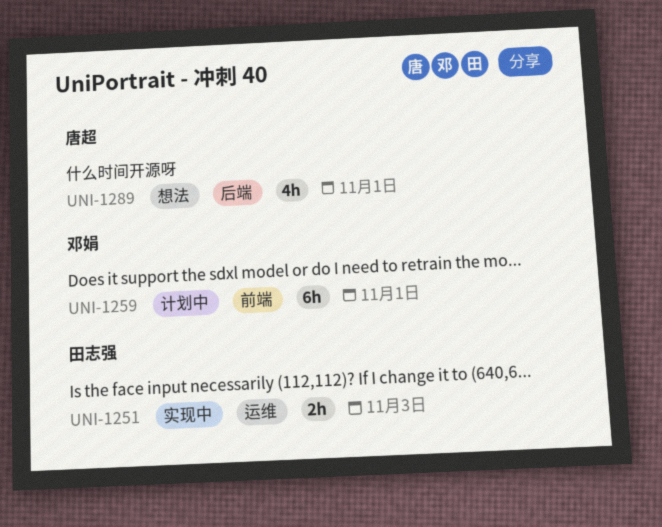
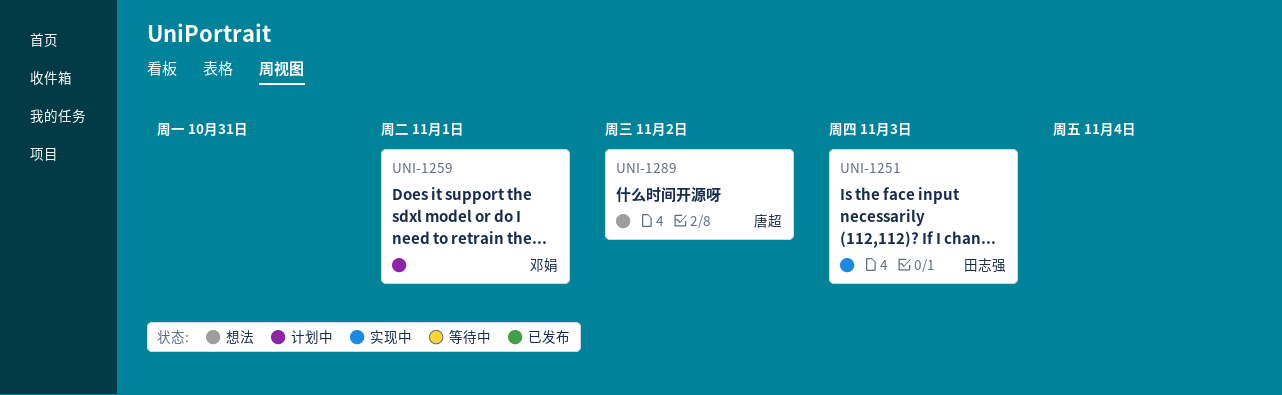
UNI-1289, due: Nov 1 -> Nov 2

